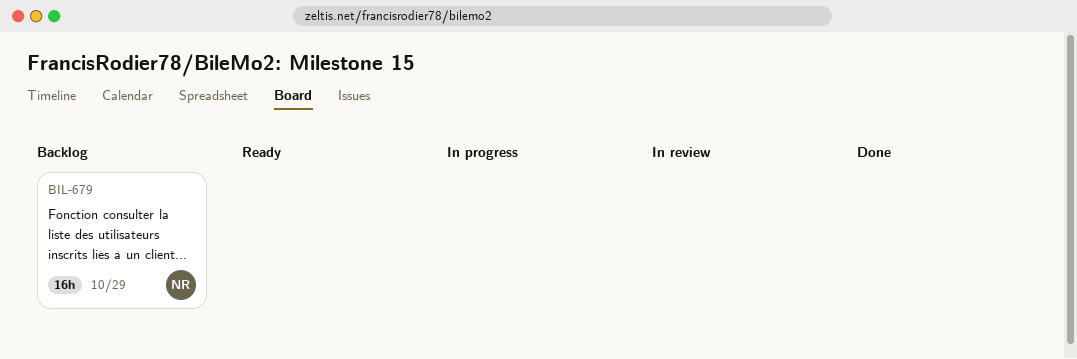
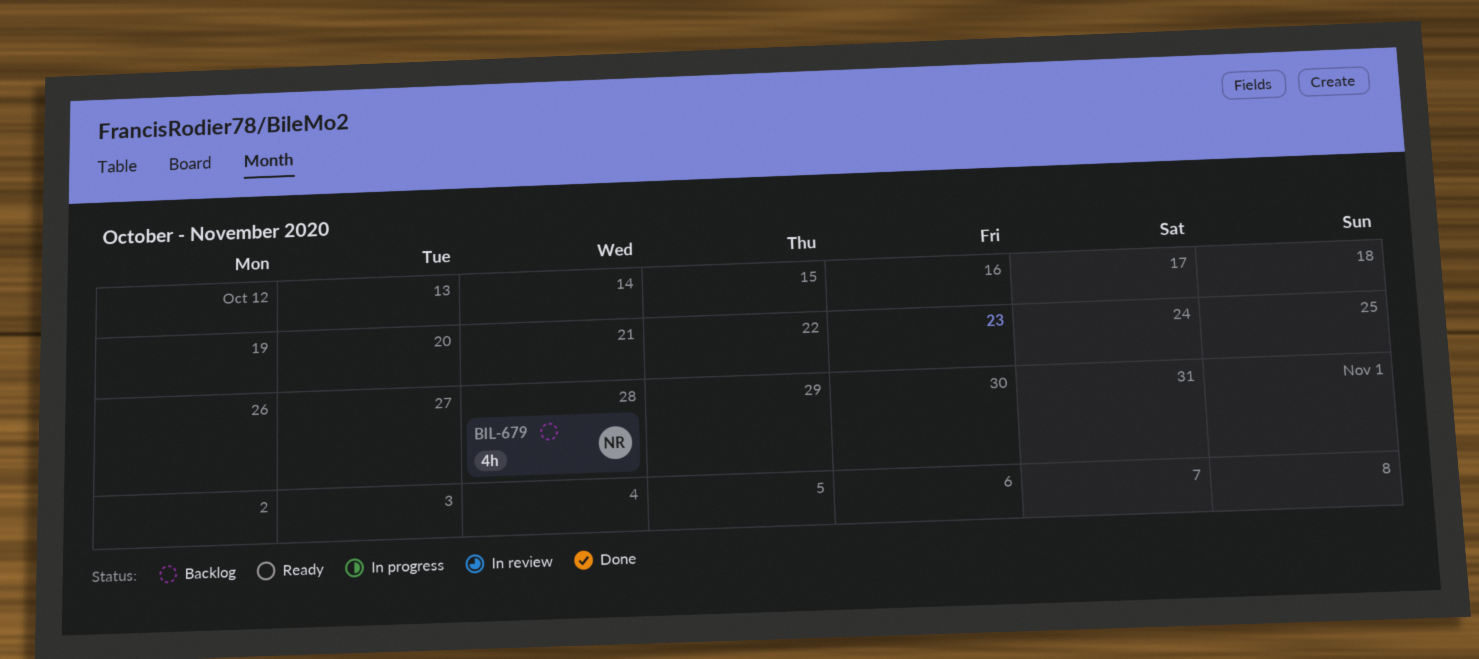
BIL-679, estimate: 16h -> 4h
BIL-679, due: Oct 29 -> Oct 28

